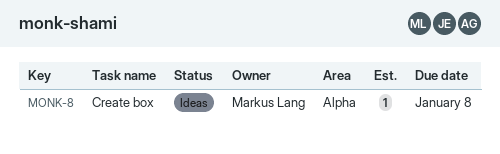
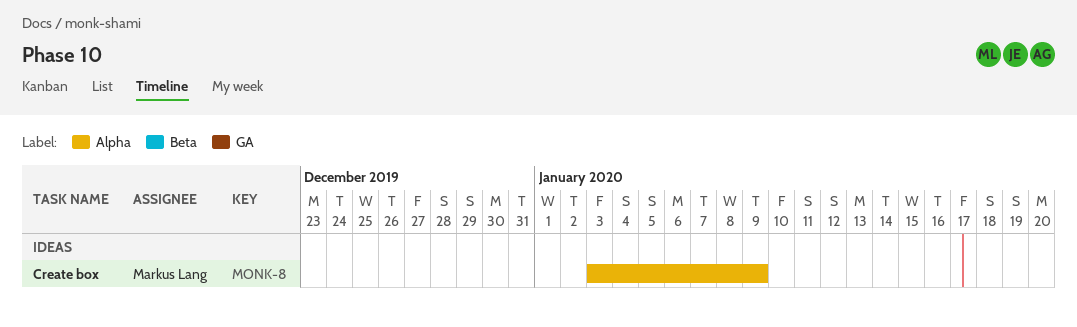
MONK-8, due: Jan 8 -> Jan 9

